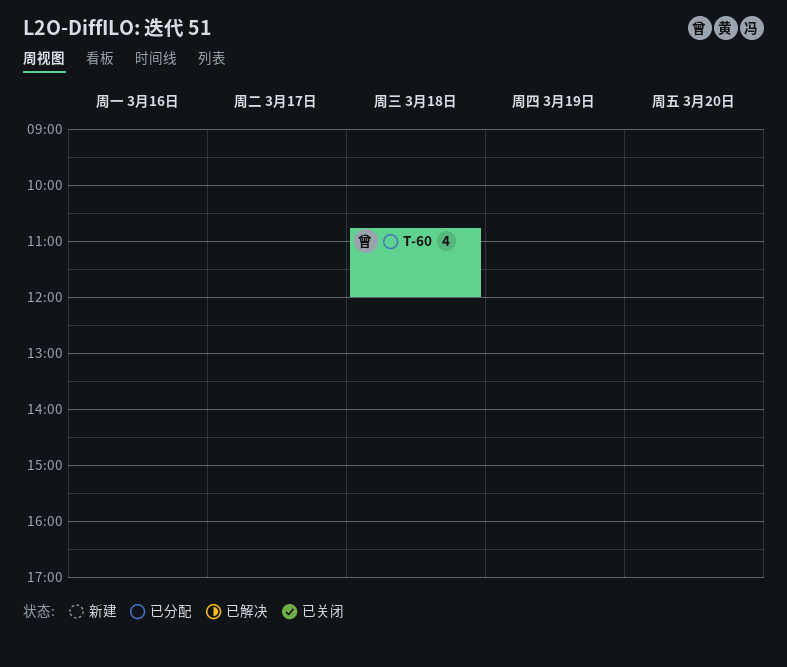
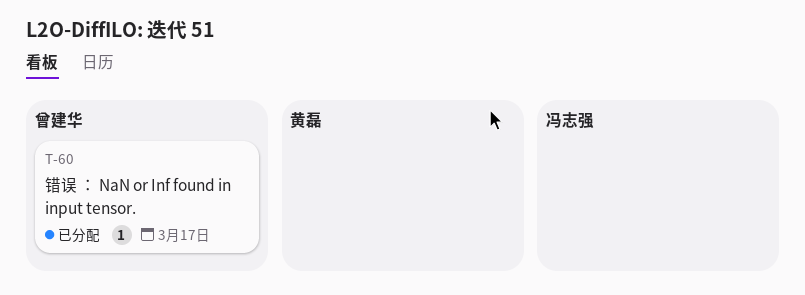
T-60, estimate: 4 -> 1
T-60, day: Mar 18 -> Mar 17

